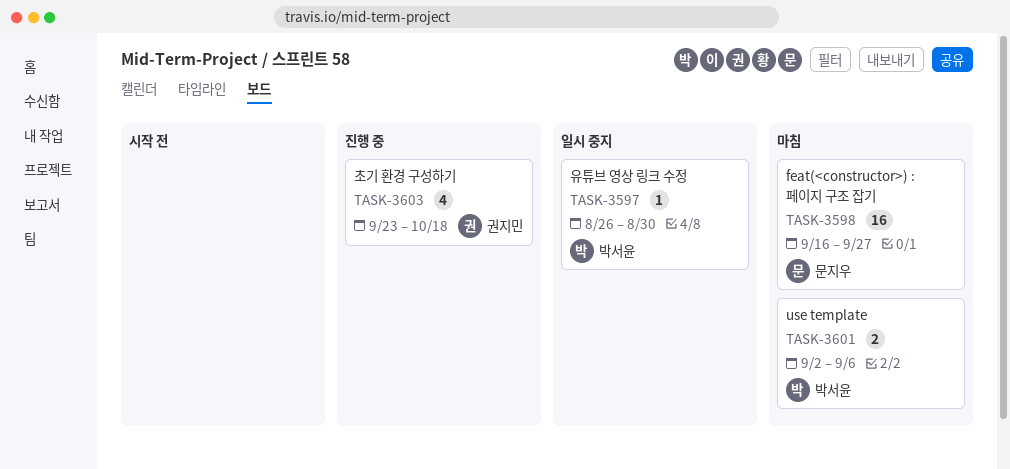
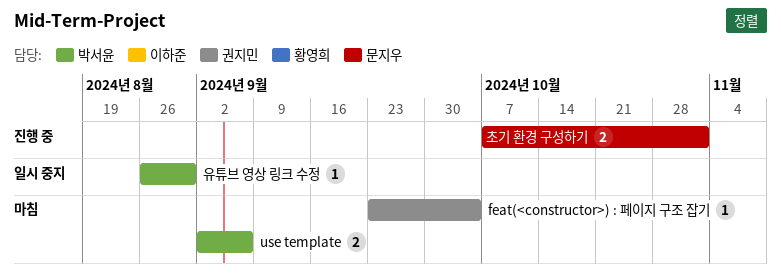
feat(<constructor>) : 페이지 구조 잡기, owner: 문지우 -> 권지민
feat(<constructor>) : 페이지 구조 잡기, estimate: 16 -> 1
feat(<constructor>) : 페이지 구조 잡기, start: Sep 16 -> Sep 23
feat(<constructor>) : 페이지 구조 잡기, due: Sep 27 -> Oct 4
초기 환경 구성하기, owner: 권지민 -> 문지우
초기 환경 구성하기, estimate: 4 -> 2
초기 환경 구성하기, start: Sep 23 -> Oct 7
초기 환경 구성하기, due: Oct 18 -> Nov 1

